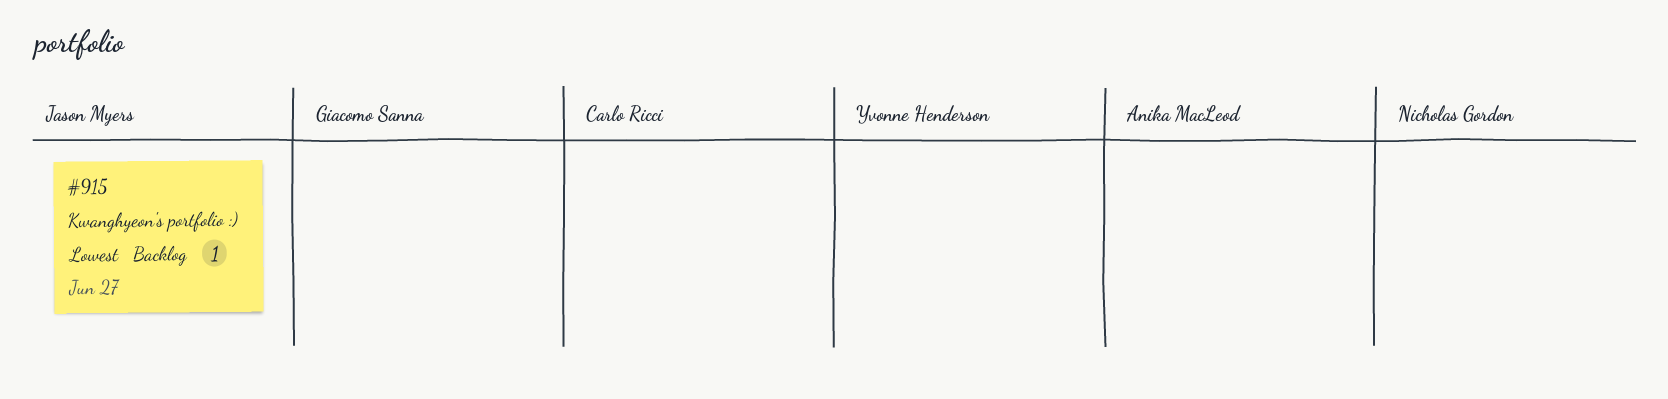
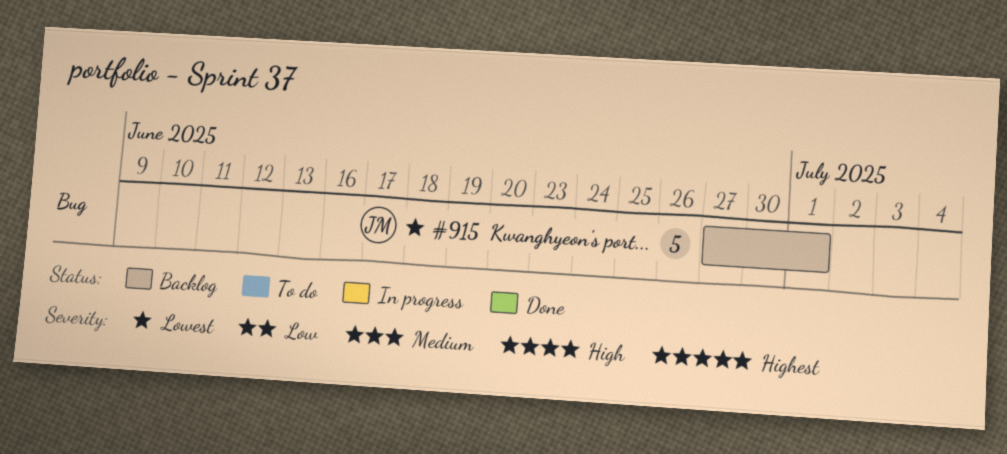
#915, estimate: 1 -> 5
#915, due: Jun 27 -> Jul 1

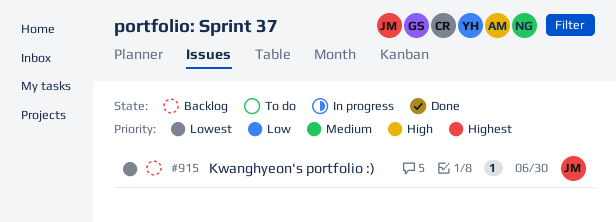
#915, estimate: 5 -> 1
#915, due: Jul 1 -> Jun 30

